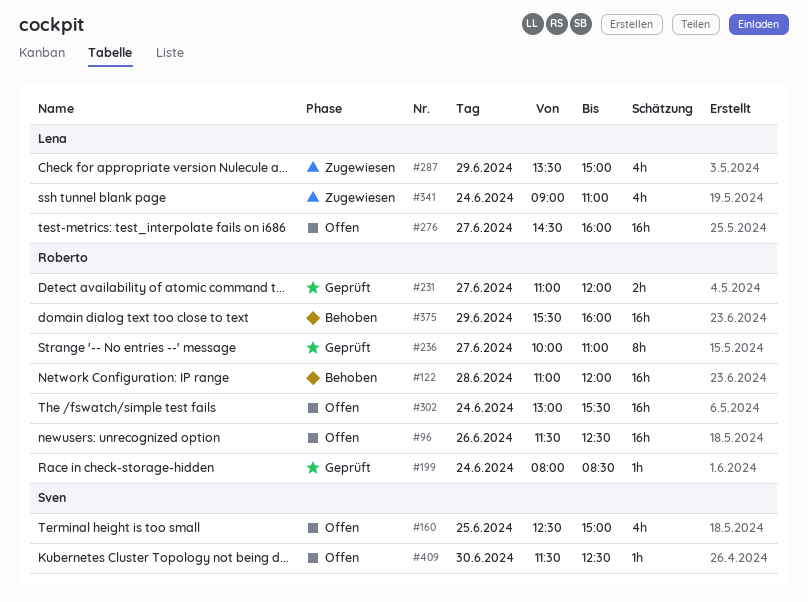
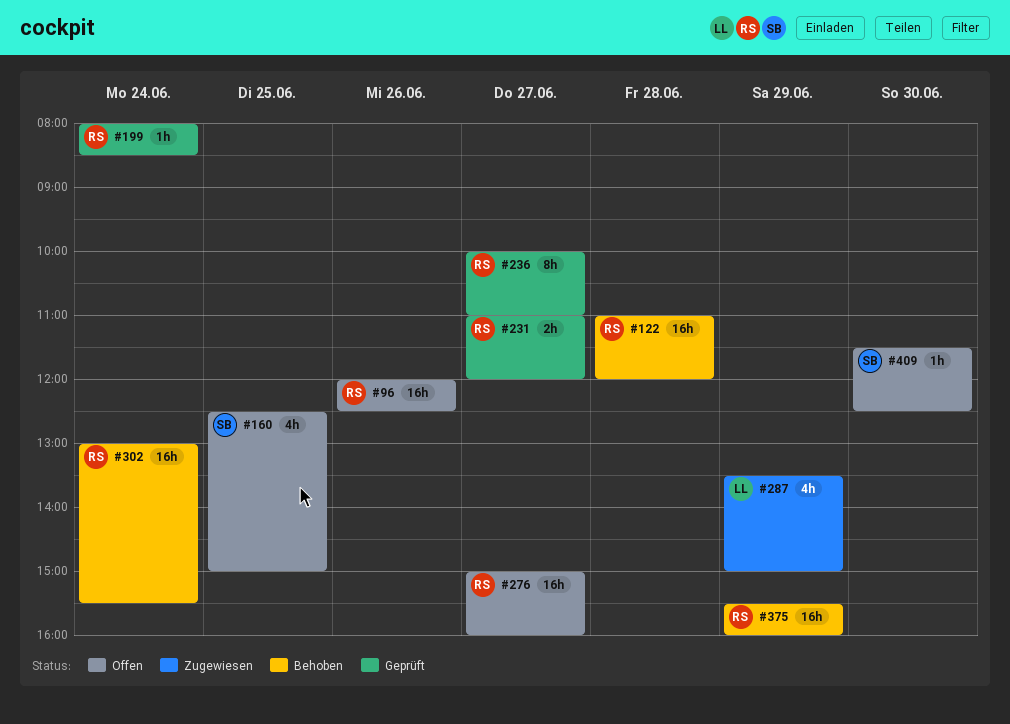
#96, begins: 11:30 -> 12:00
#276, owner: Lena -> Roberto
#276, begins: 14:30 -> 15:00
#302, status: Offen -> Behoben
#341: present -> none

